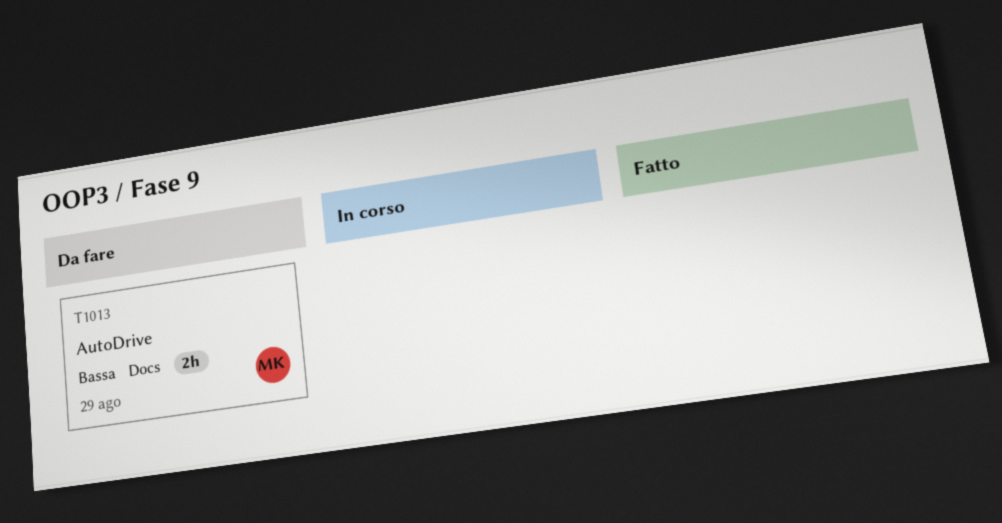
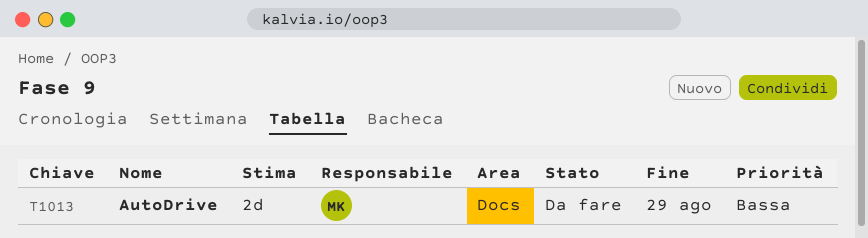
T1013, estimate: 2h -> 2d

